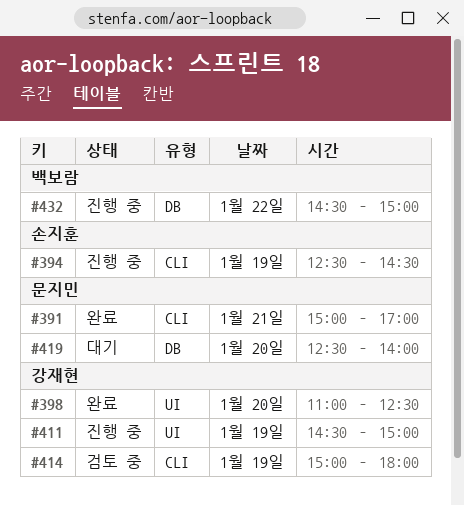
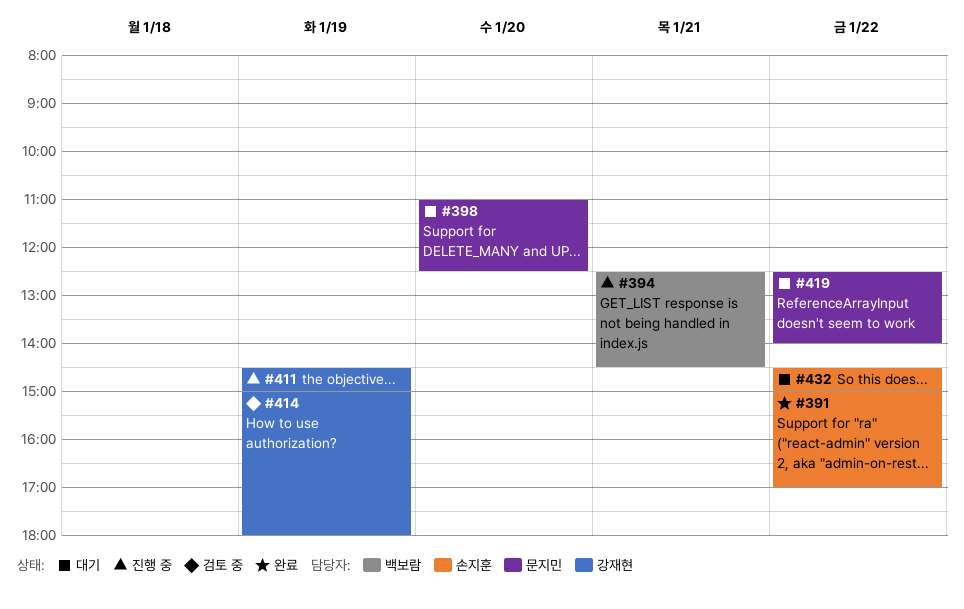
#391, owner: 문지민 -> 손지훈
#391, day: Jan 21 -> Jan 22
#394, owner: 손지훈 -> 백보람
#394, day: Jan 19 -> Jan 21
#398, status: 완료 -> 대기
#398, owner: 강재현 -> 문지민
#419, day: Jan 20 -> Jan 22
#432, status: 진행 중 -> 대기
#432, owner: 백보람 -> 손지훈

